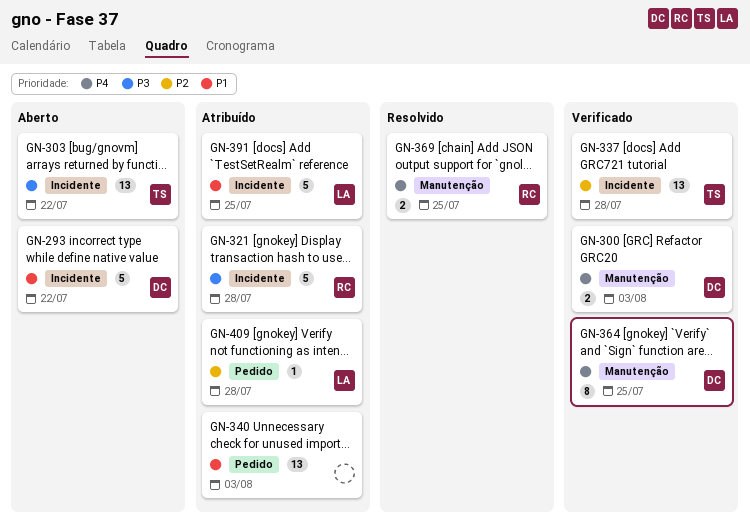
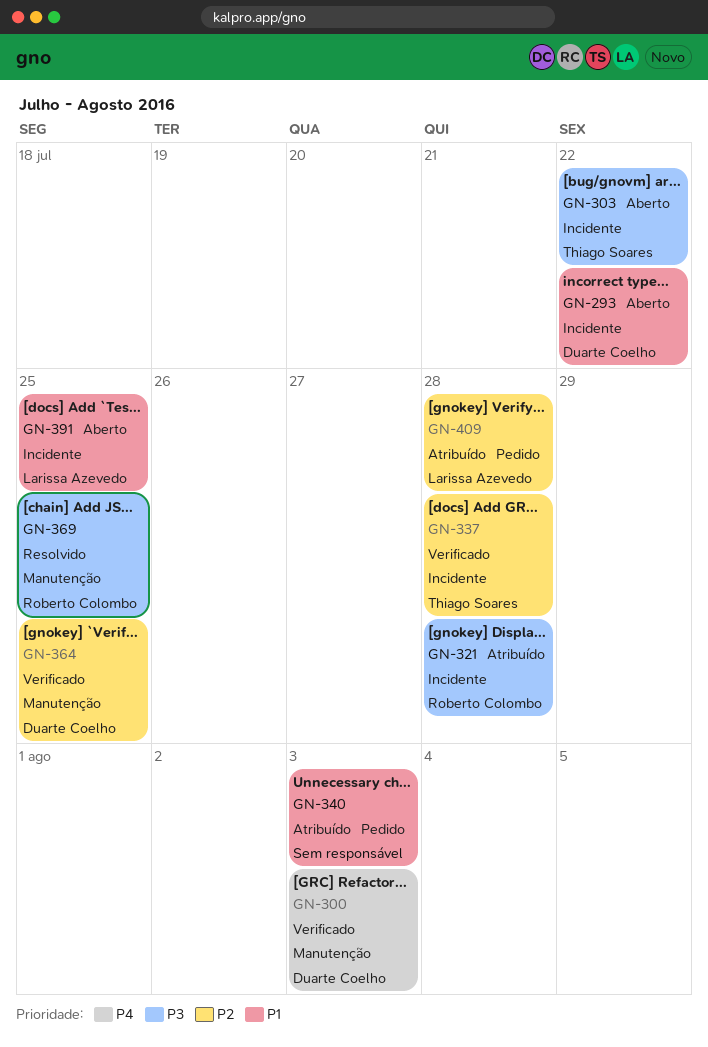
GN-364, priority: P4 -> P2
GN-369, priority: P4 -> P3
GN-391, status: Atribuído -> Aberto

